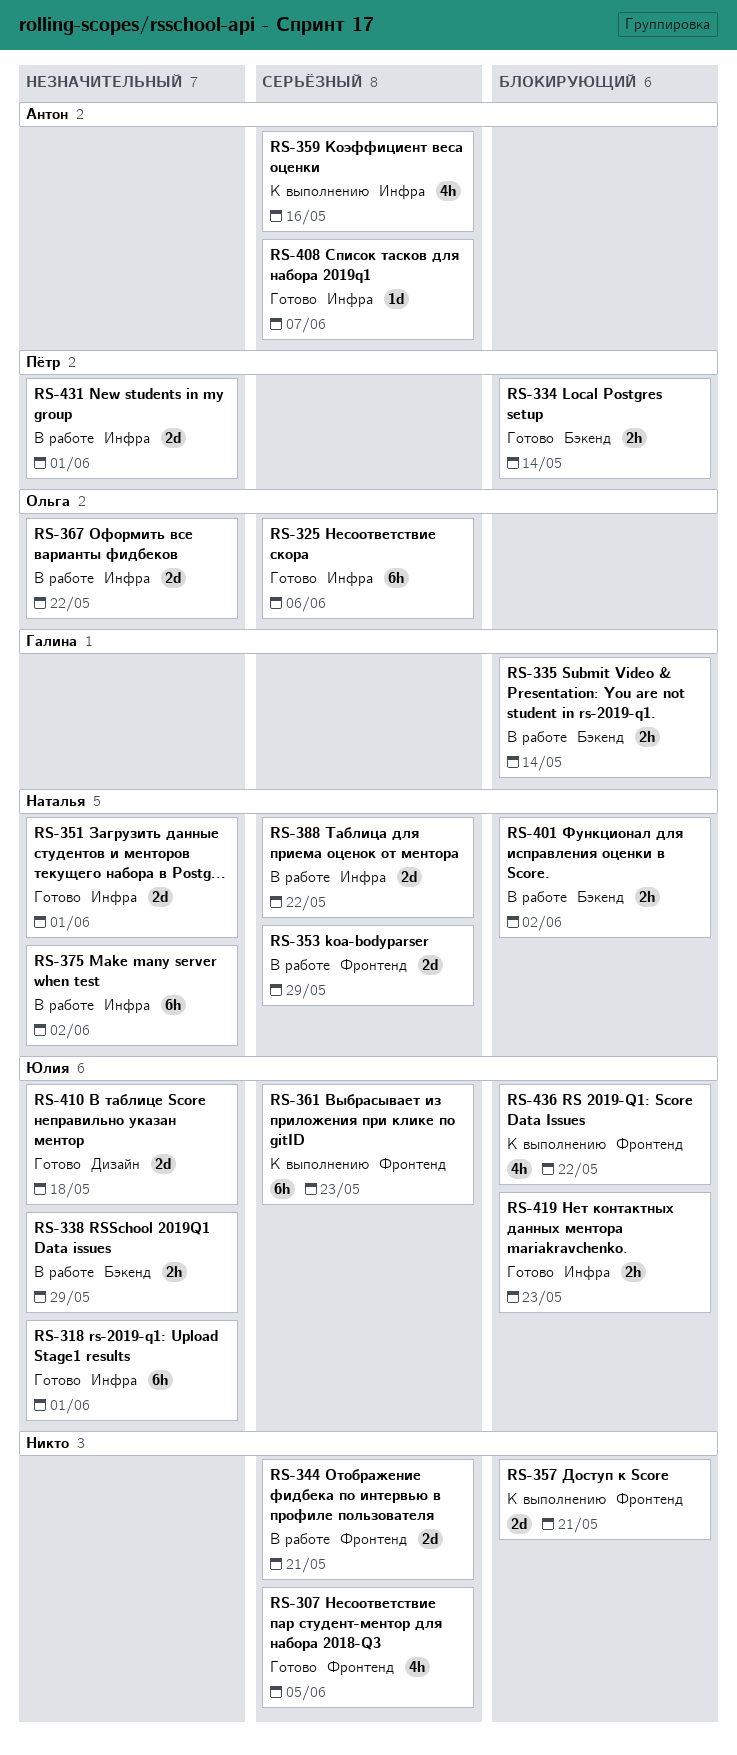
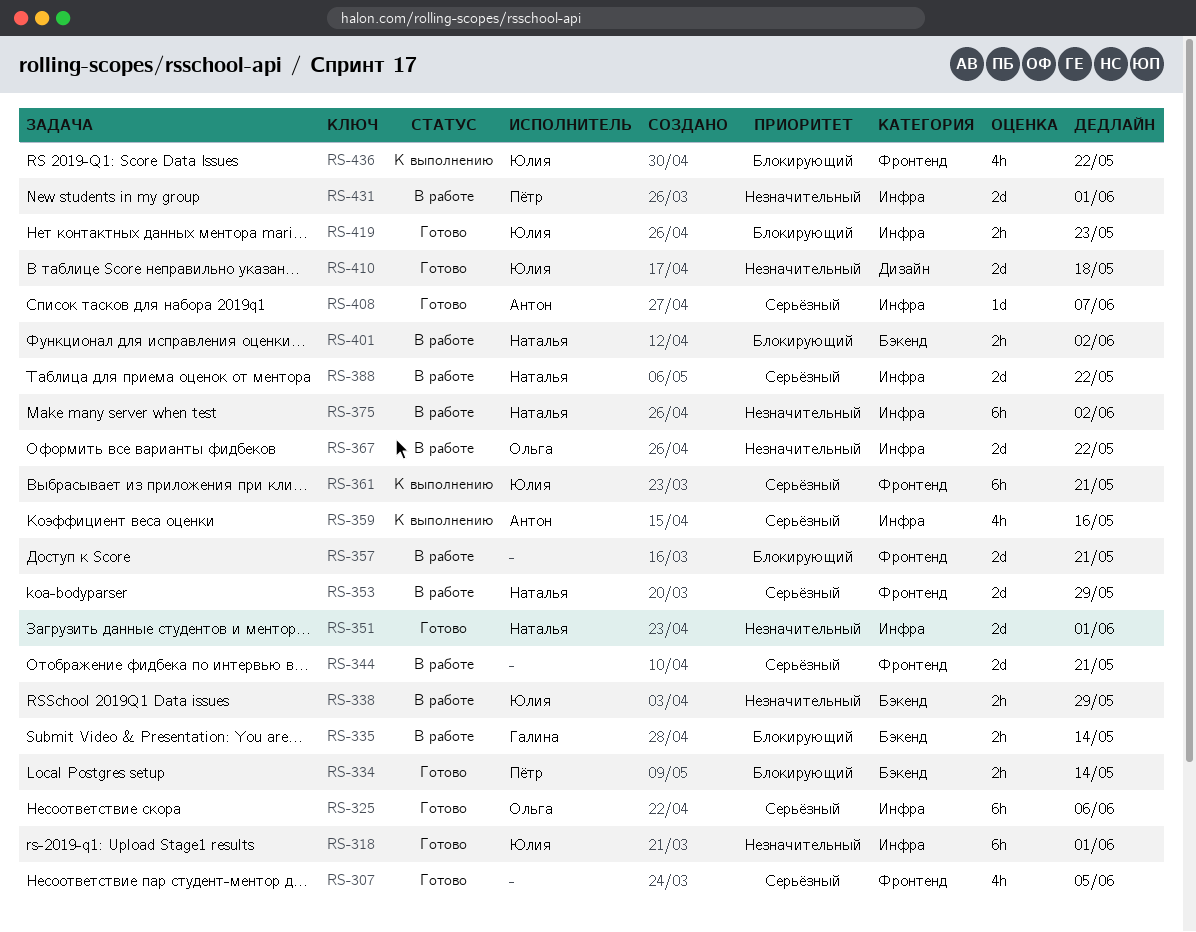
RS-357, status: К выполнению -> В работе
RS-361, due: May 23 -> May 21

